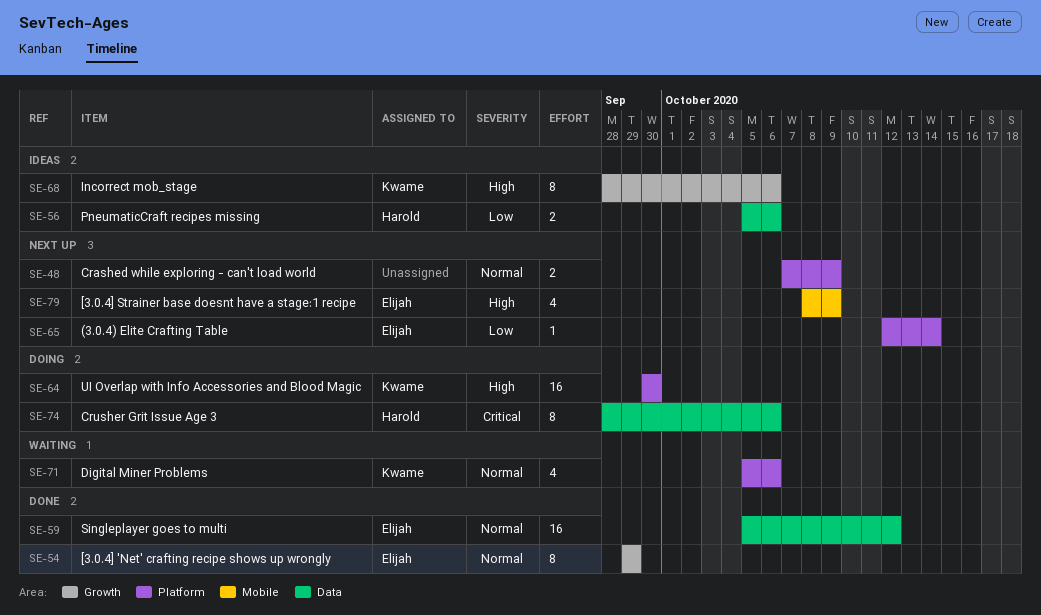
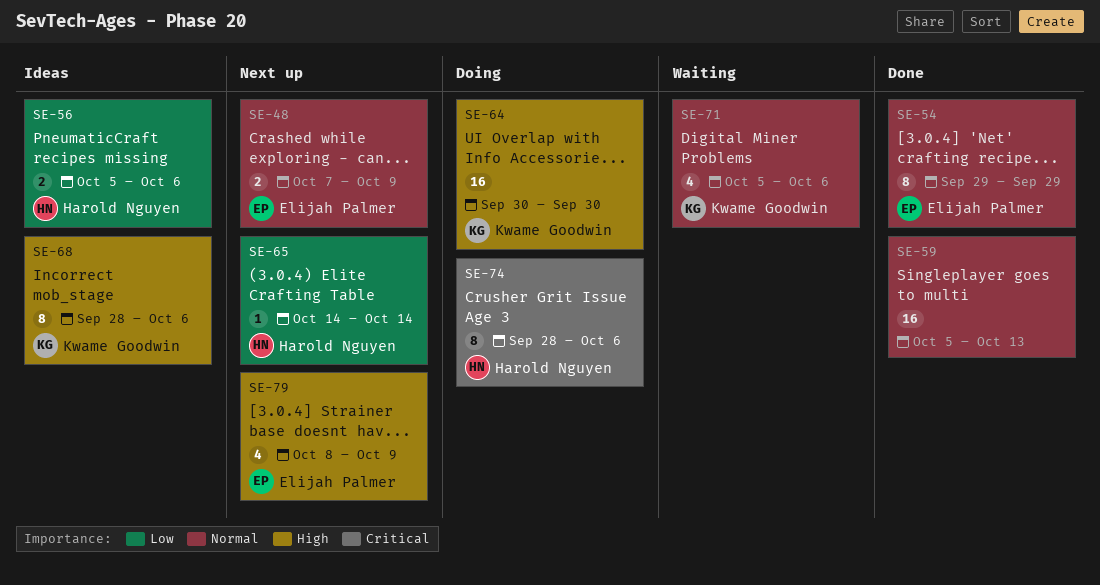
SE-48, owner: none -> Elijah Palmer
SE-59, owner: Elijah Palmer -> none
SE-59, due: Oct 12 -> Oct 13
SE-65, owner: Elijah Palmer -> Harold Nguyen
SE-65, start: Oct 12 -> Oct 14

